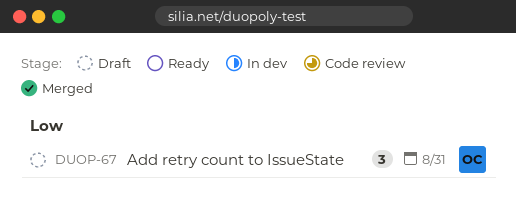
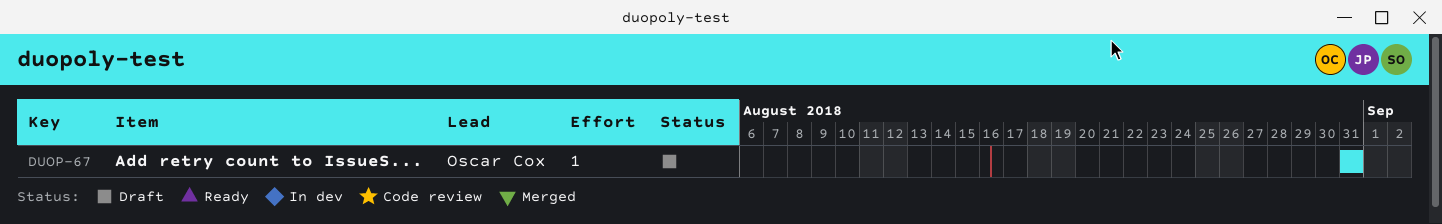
DUOP-67, estimate: 3 -> 1

